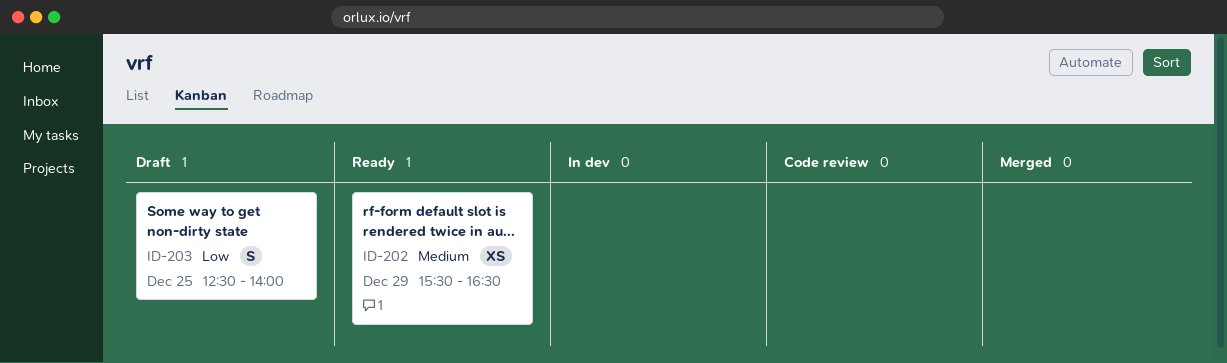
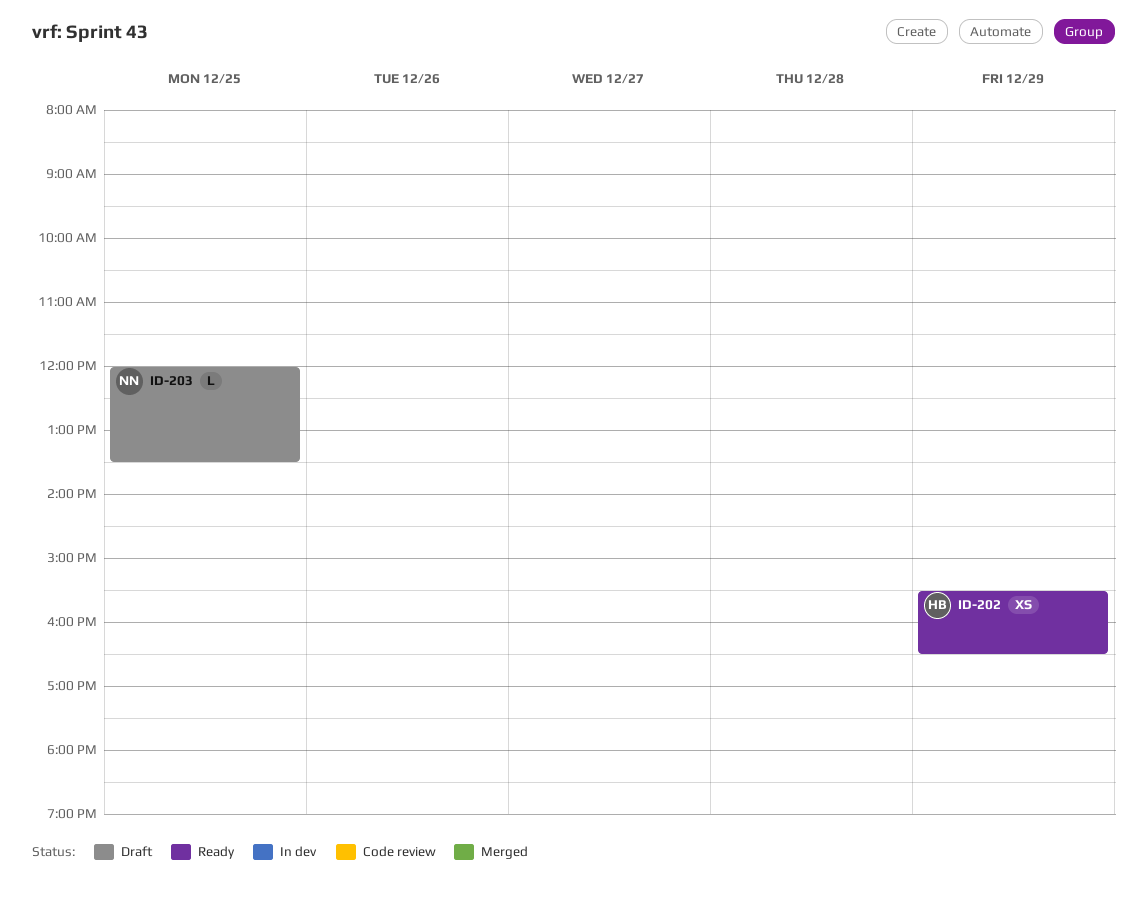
ID-203, estimate: S -> L
ID-203, begins: 12:30 -> 12:00
ID-203, ends: 14:00 -> 13:30

